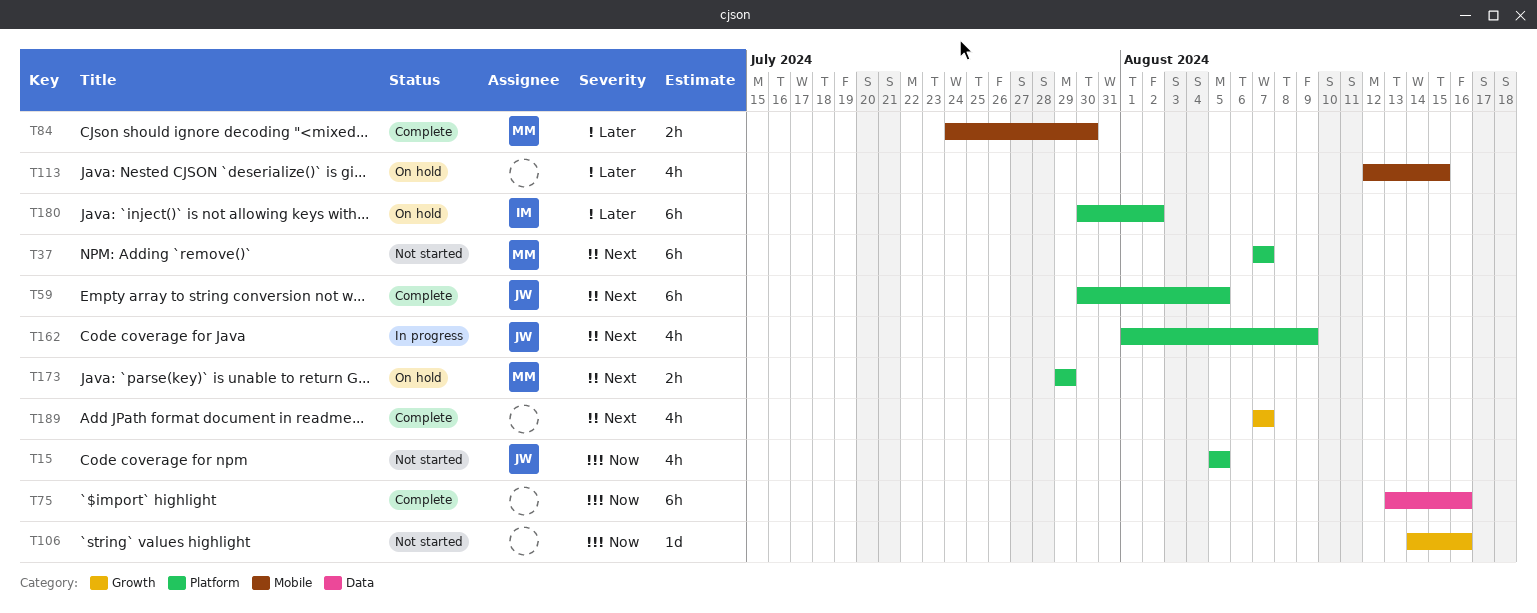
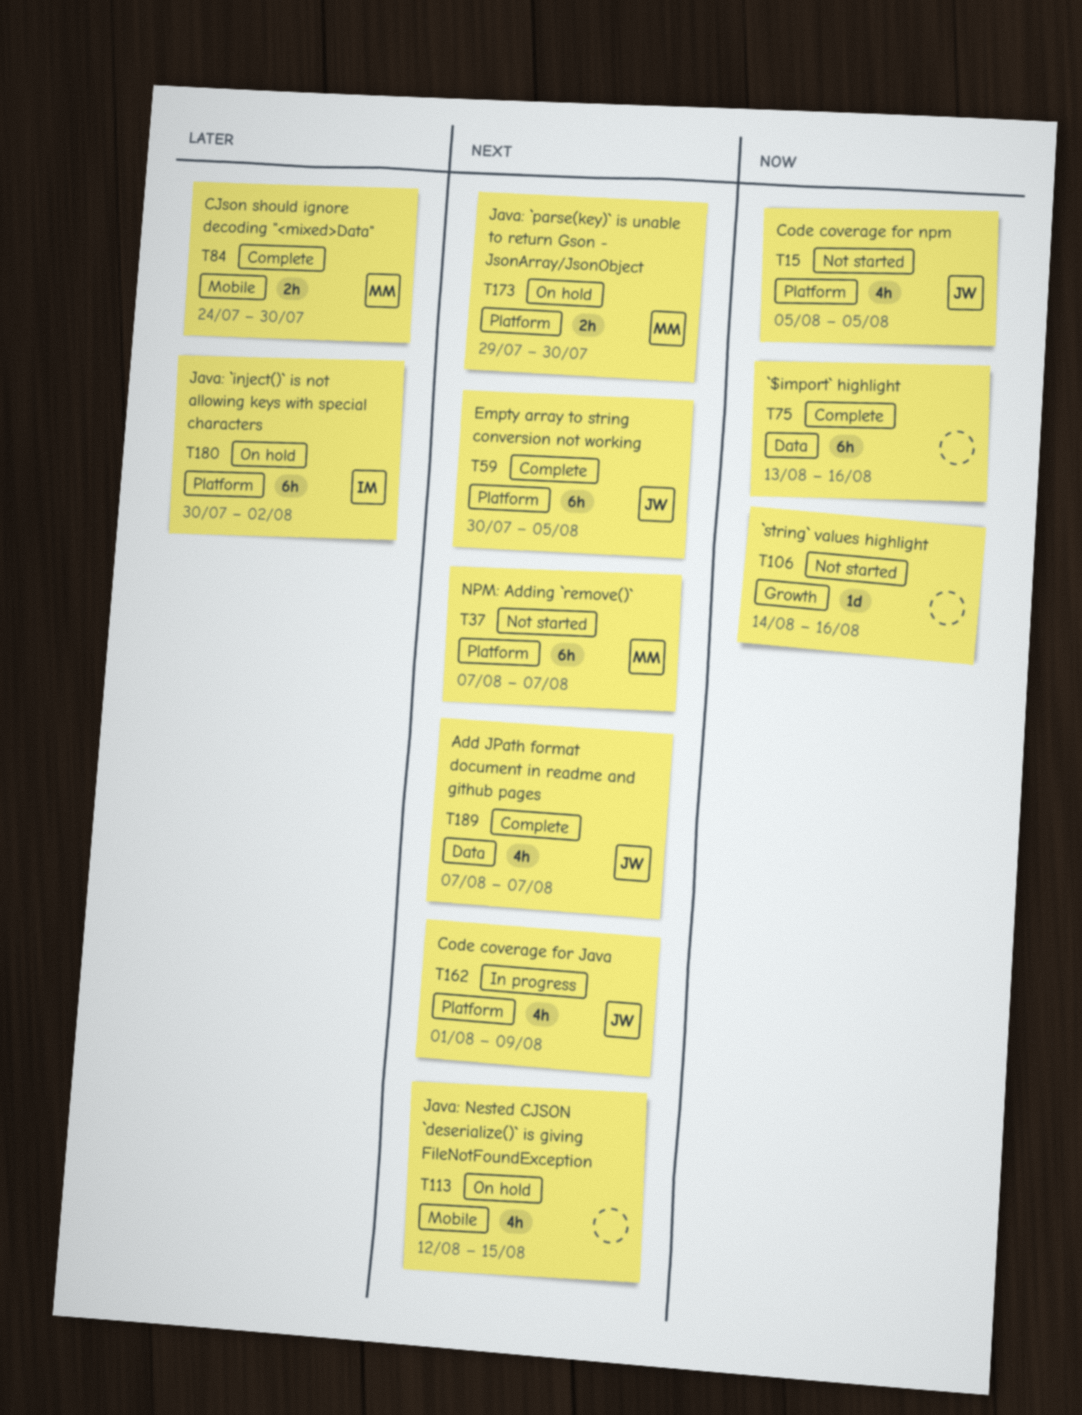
T113, priority: Later -> Next
T173, due: Jul 29 -> Jul 30
T189, owner: none -> JW
T189, label: Growth -> Data

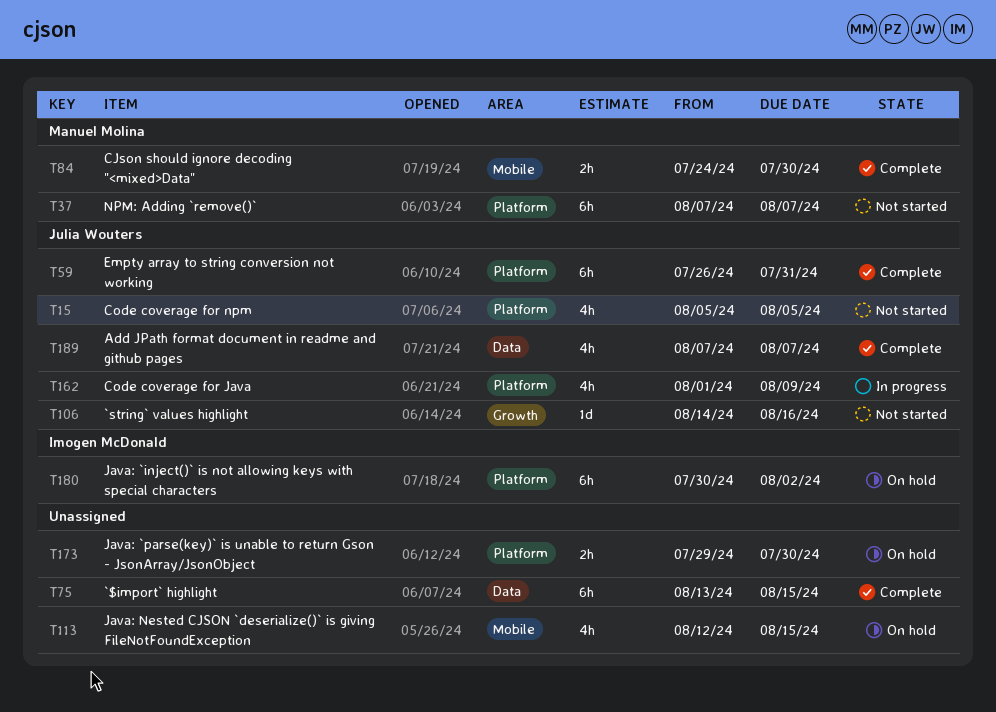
T59, start: Jul 30 -> Jul 26
T59, due: Aug 5 -> Jul 31
T75, due: Aug 16 -> Aug 15
T106, owner: none -> Julia Wouters
T173, owner: Manuel Molina -> none

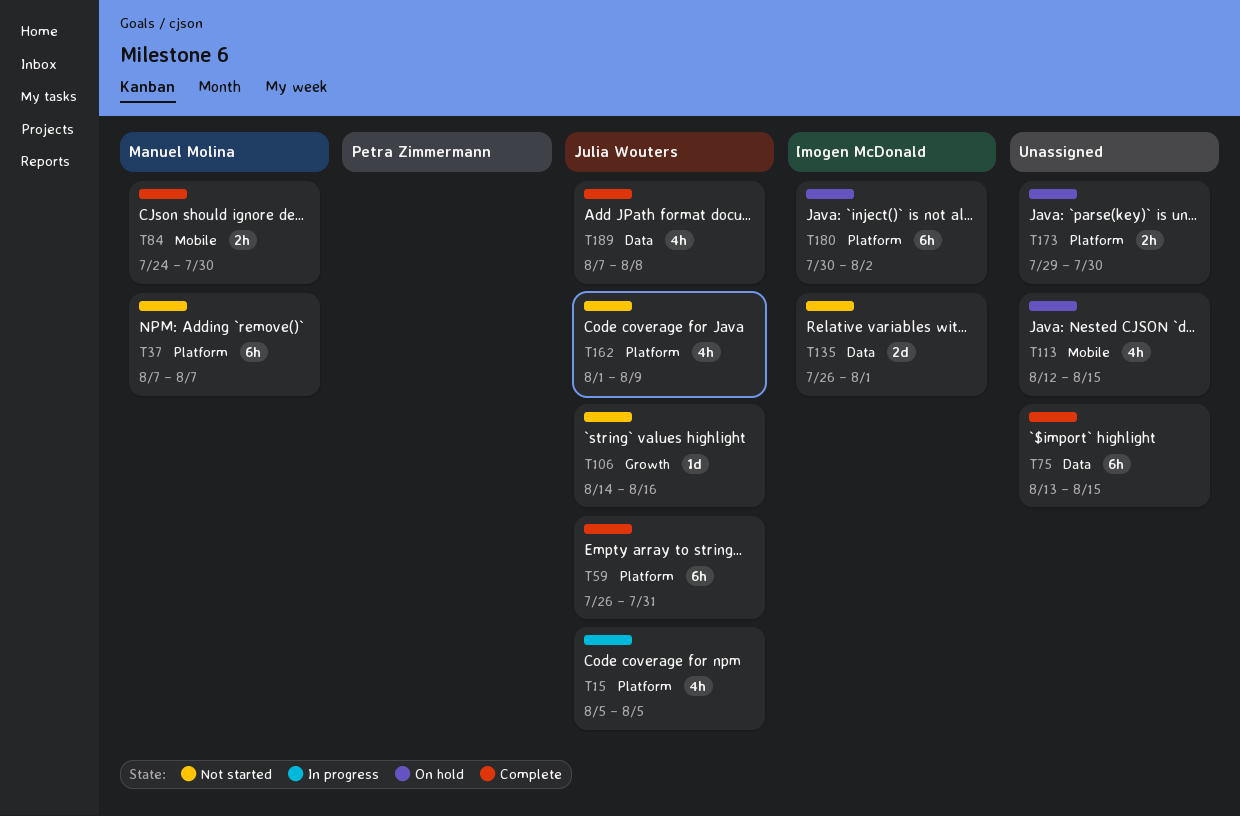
T15, status: Not started -> In progress
T135: none -> present
T162, status: In progress -> Not started
T189, due: Aug 7 -> Aug 8

